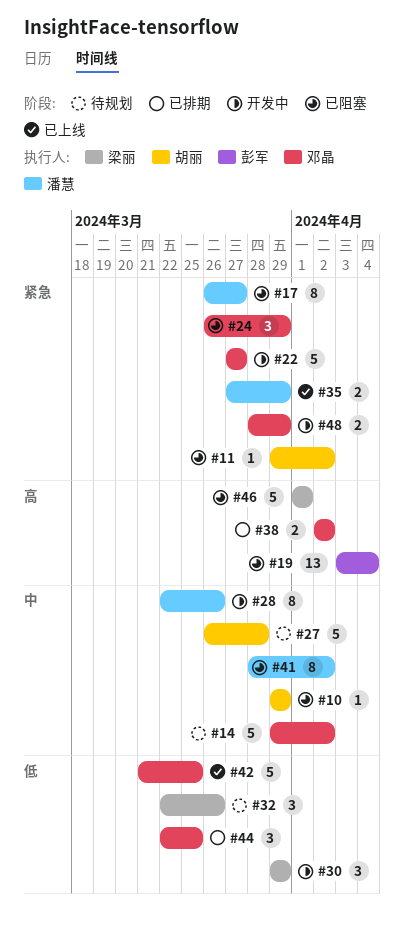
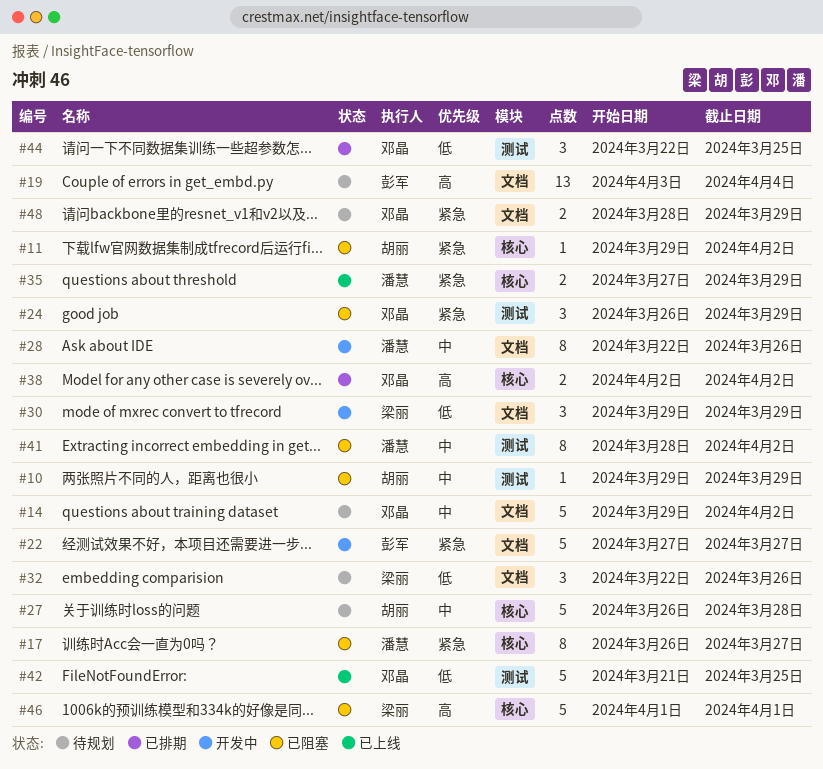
#19, status: 已阻塞 -> 待规划
#22, owner: 邓晶 -> 彭军
#48, status: 开发中 -> 待规划

